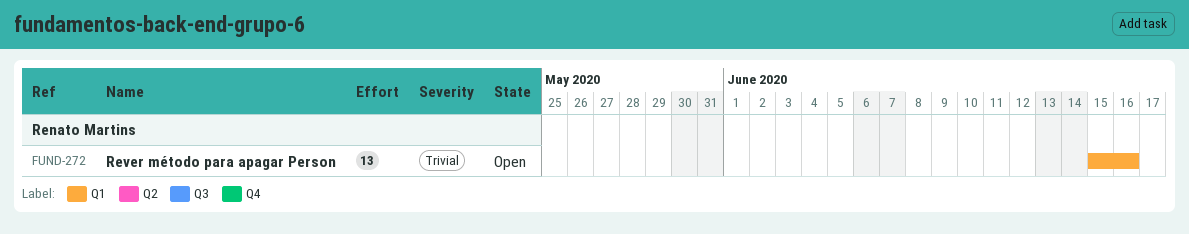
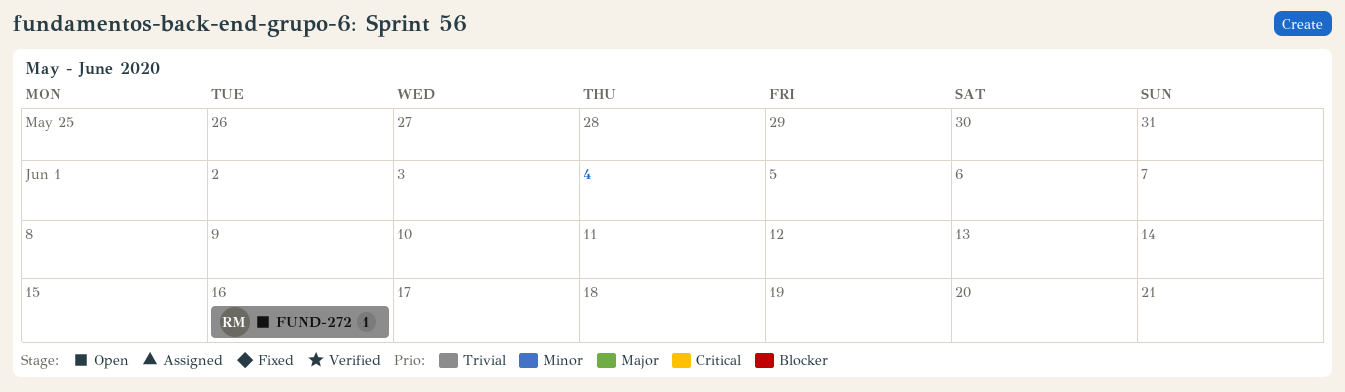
FUND-272, estimate: 13 -> 1
FUND-272, start: Jun 15 -> Jun 16

